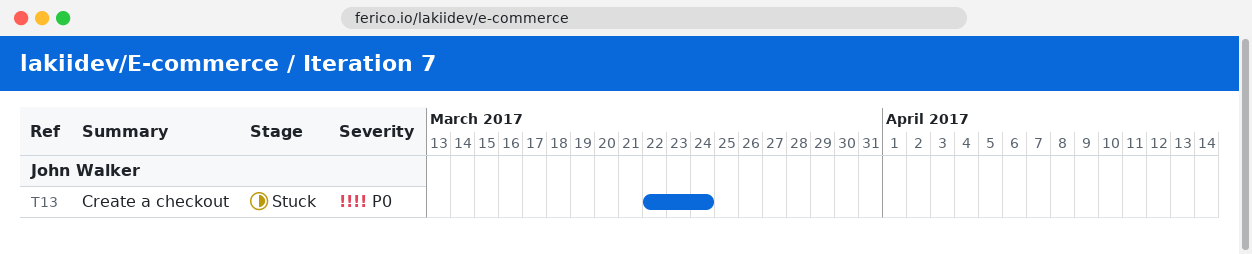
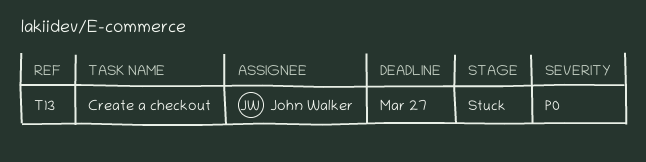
T13, due: Mar 24 -> Mar 27

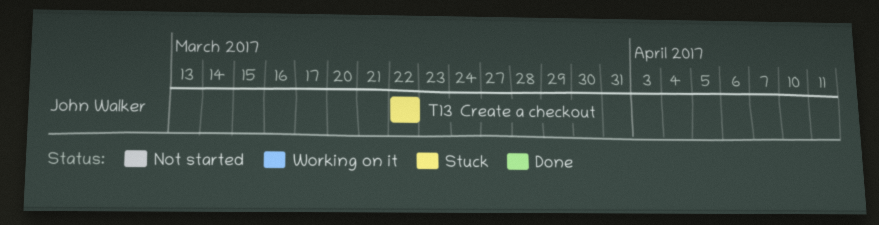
T13, due: Mar 27 -> Mar 22

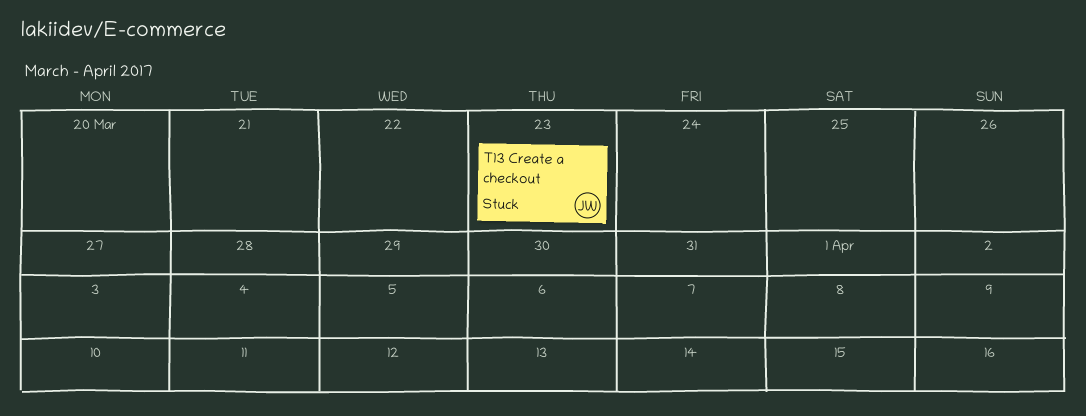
T13, due: Mar 22 -> Mar 23

